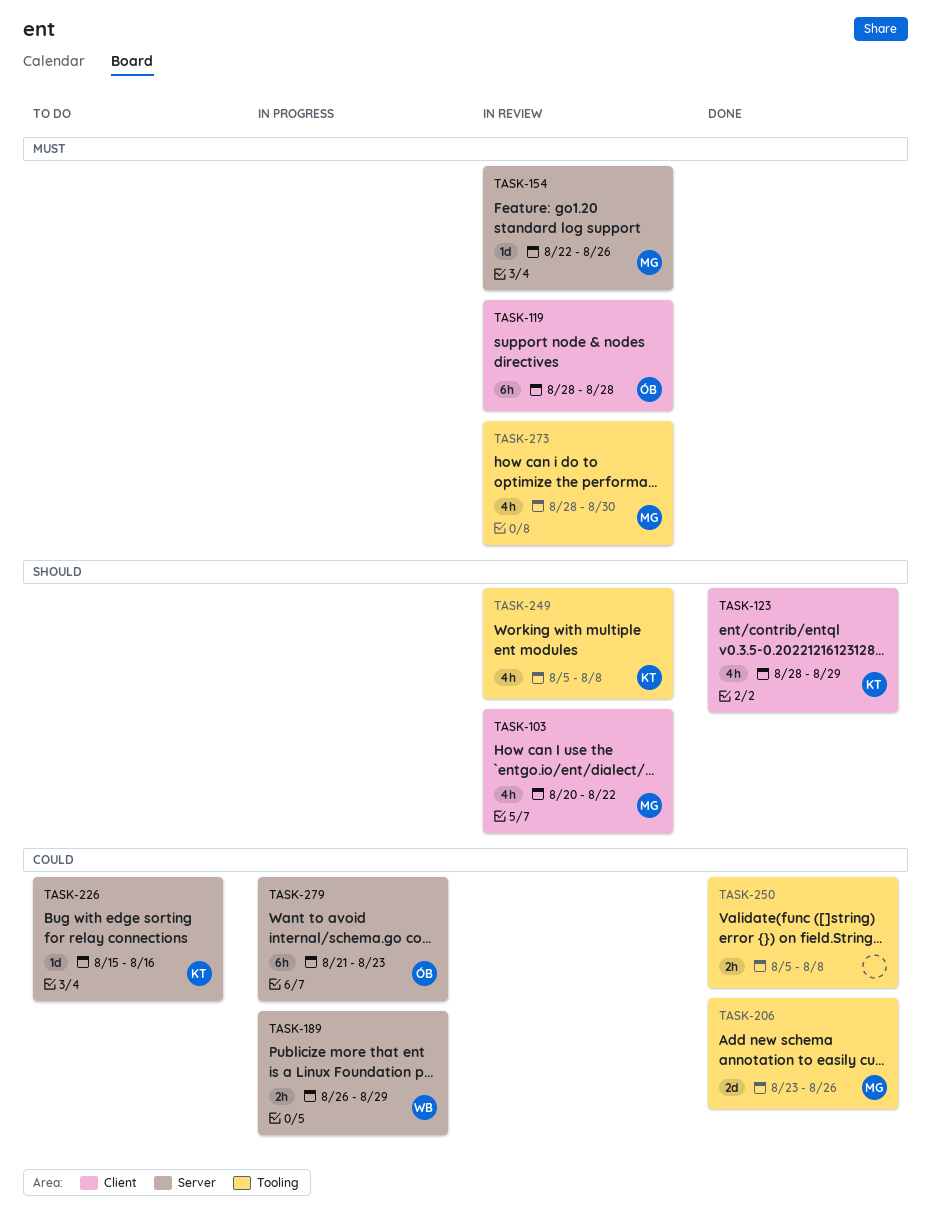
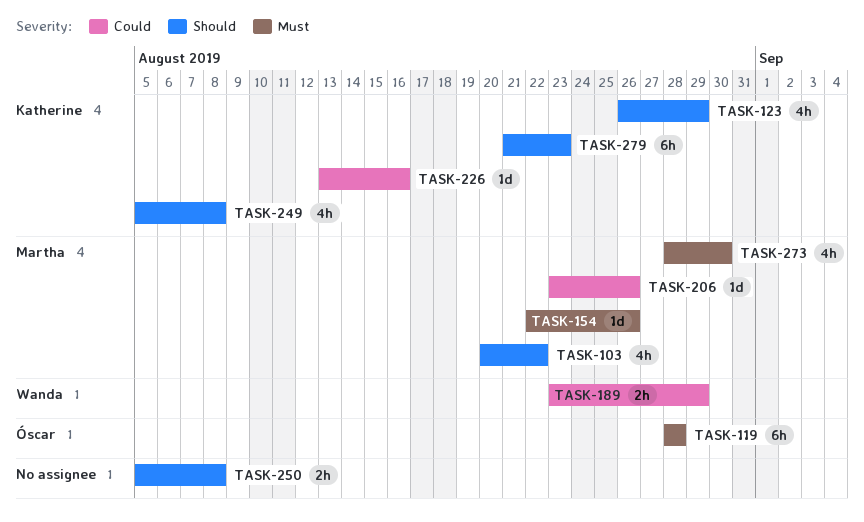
TASK-123, start: Aug 28 -> Aug 26
TASK-189, start: Aug 26 -> Aug 23
TASK-206, estimate: 2d -> 1d
TASK-226, start: Aug 15 -> Aug 13
TASK-250, priority: Could -> Should
TASK-279, owner: Óscar -> Katherine
TASK-279, priority: Could -> Should

